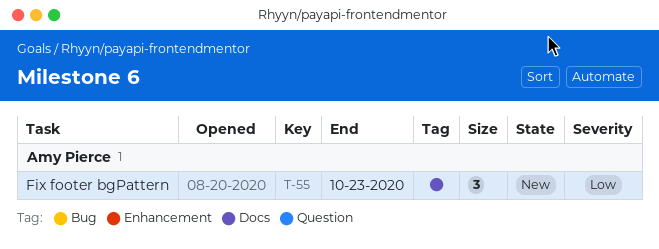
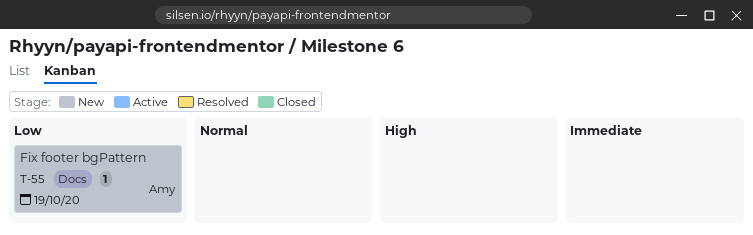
T-55, estimate: 3 -> 1
T-55, due: Oct 23 -> Oct 19

